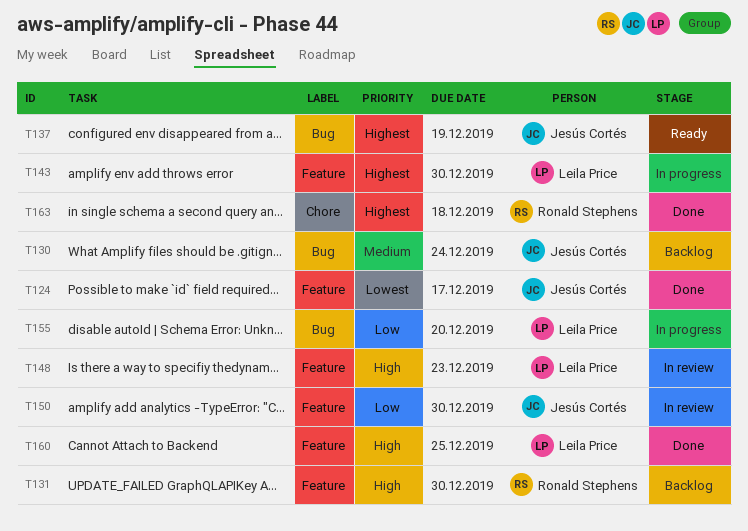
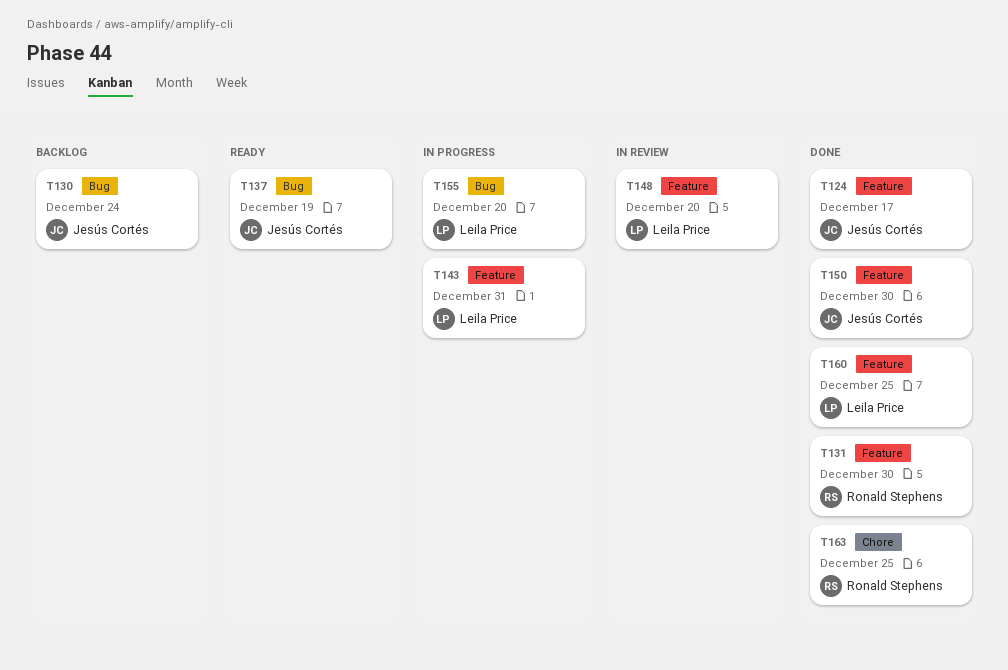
T131, status: Backlog -> Done
T143, due: Dec 30 -> Dec 31
T148, due: Dec 23 -> Dec 20
T150, status: In review -> Done
T163, due: Dec 18 -> Dec 25

